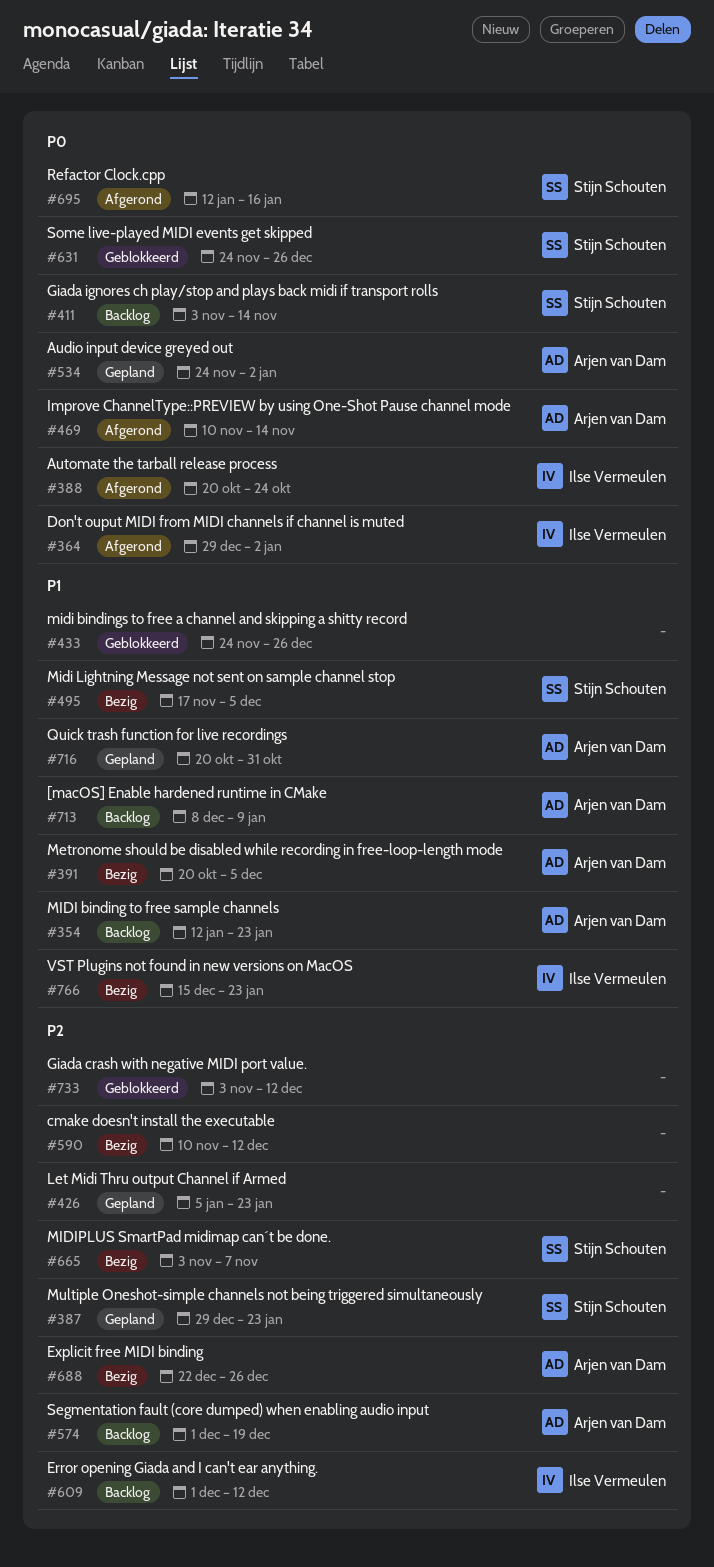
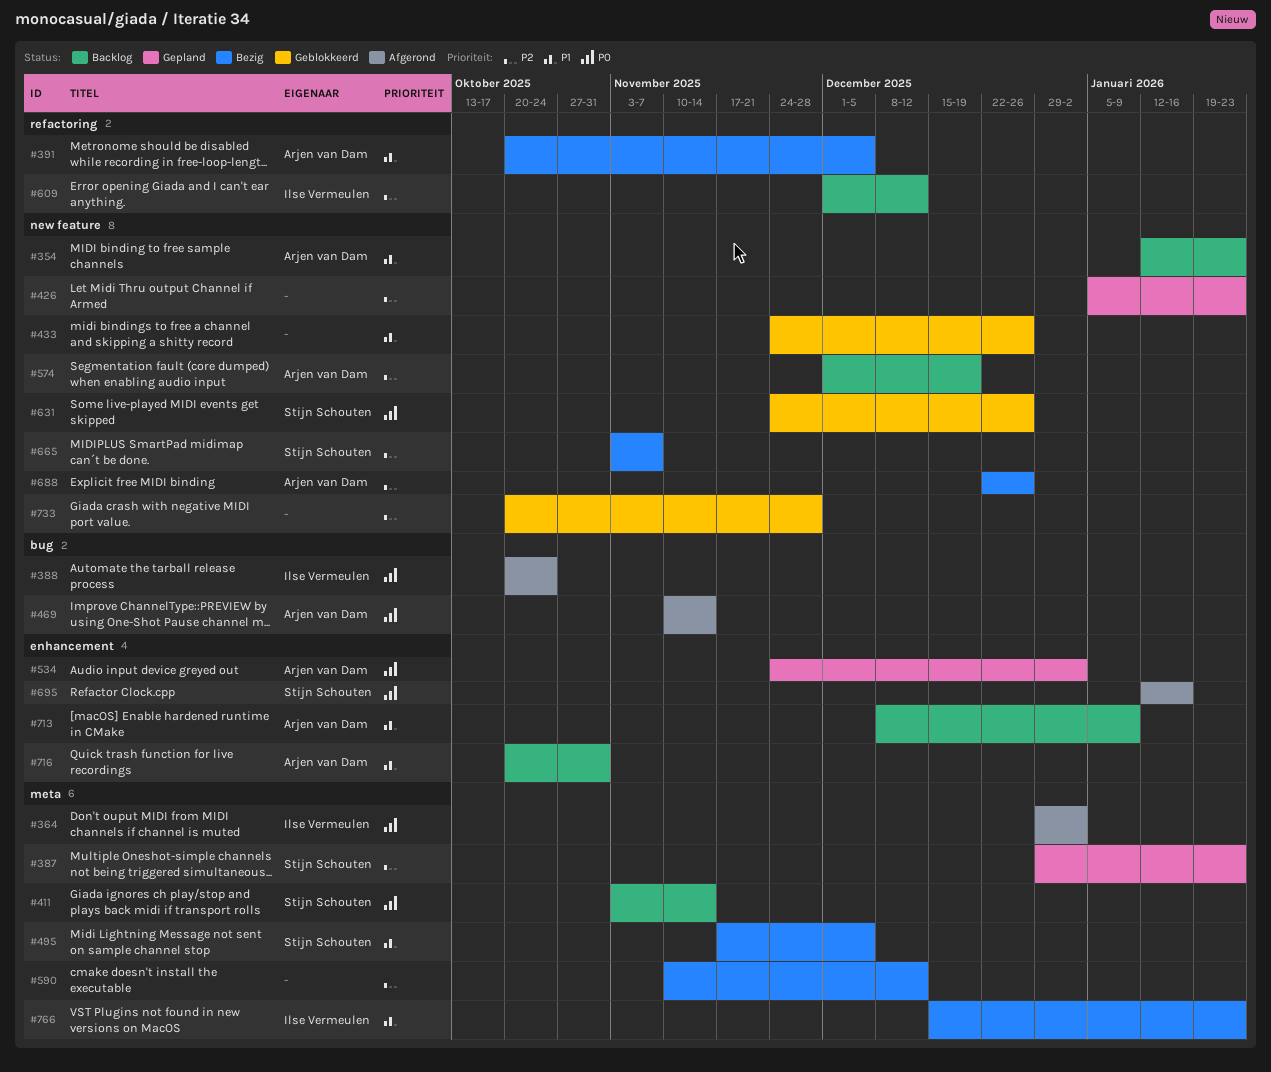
#716, status: Gepland -> Backlog
#733, start: Nov 3 -> Oct 20
#733, due: Dec 12 -> Nov 28

